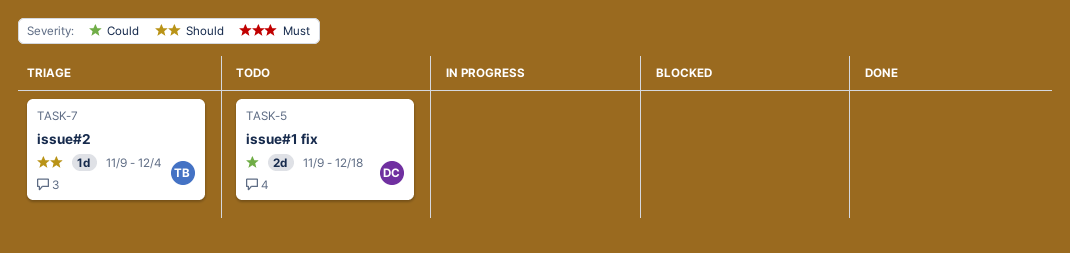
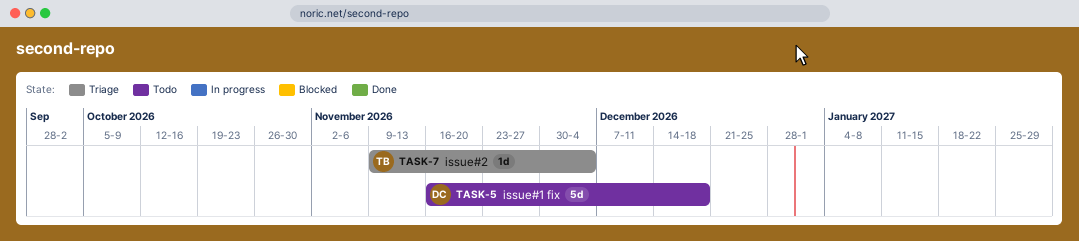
TASK-5, estimate: 2d -> 5d
TASK-5, start: Nov 9 -> Nov 16

